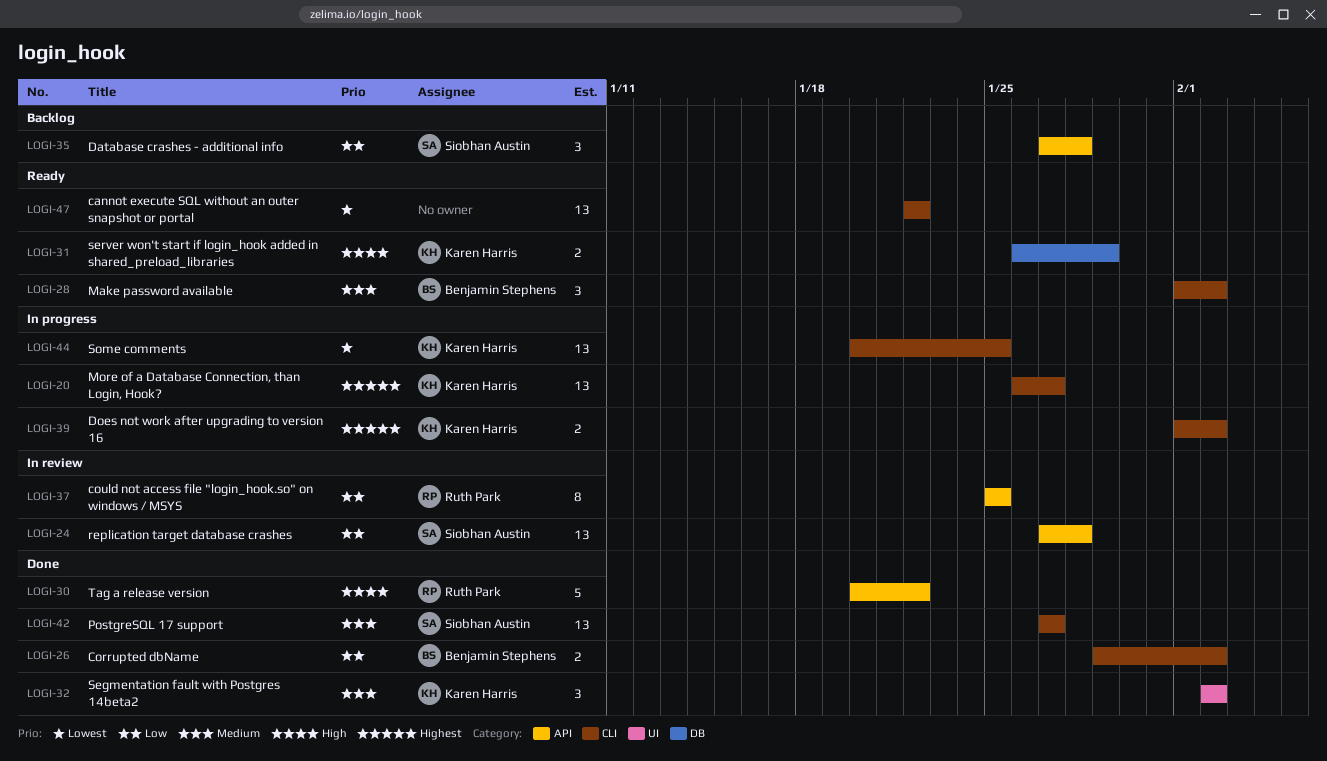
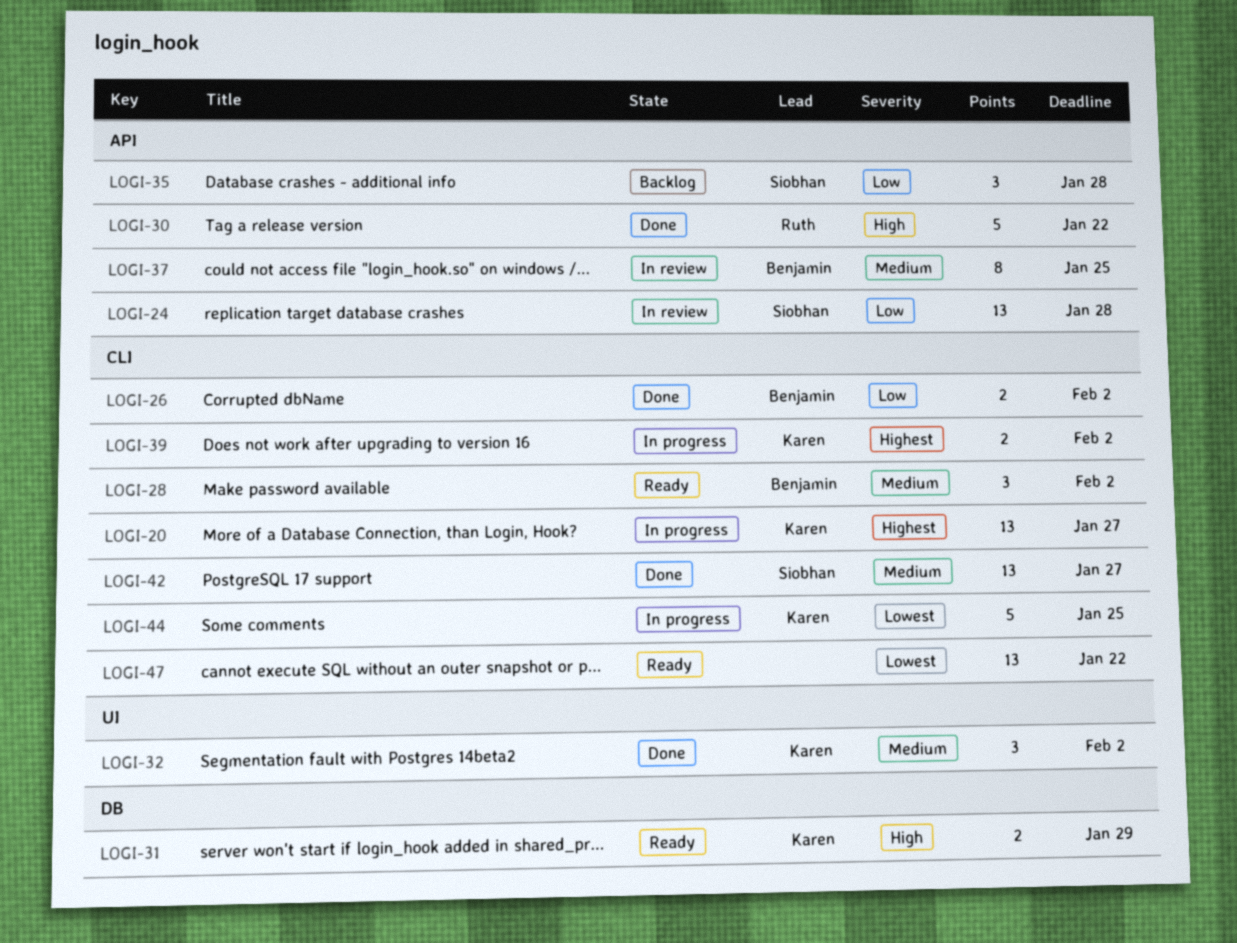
LOGI-37, owner: Ruth Park -> Benjamin Stephens
LOGI-37, priority: Low -> Medium
LOGI-44, estimate: 13 -> 5

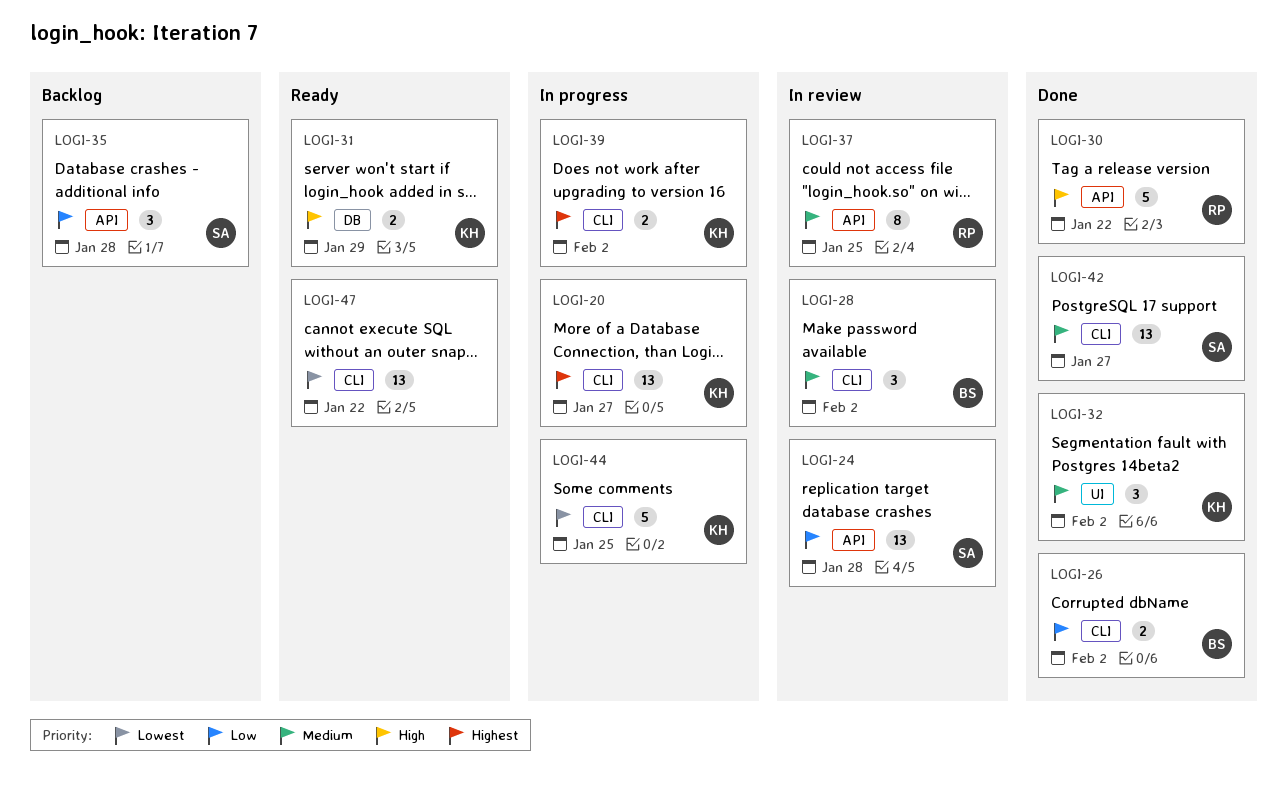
LOGI-28, status: Ready -> In review
LOGI-37, owner: Benjamin -> Ruth

